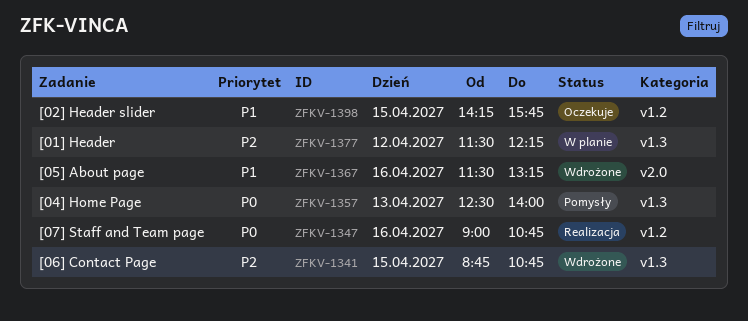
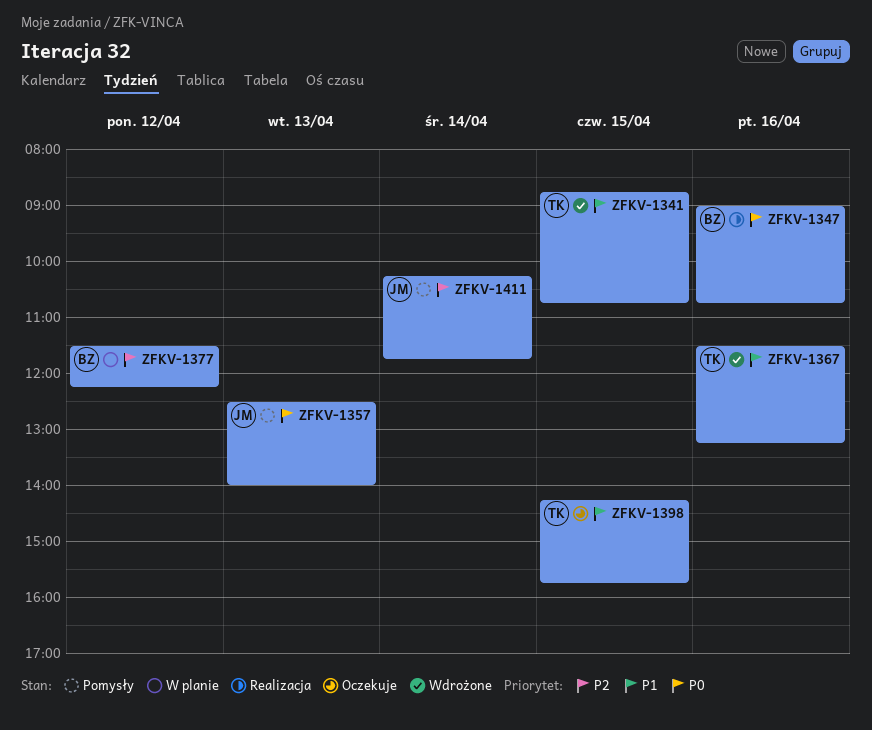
ZFKV-1341, priority: P2 -> P1
ZFKV-1411: none -> present

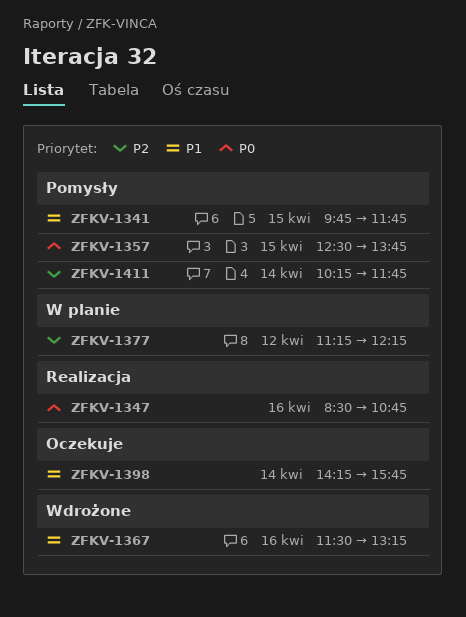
ZFKV-1341, status: Wdrożone -> Pomysły
ZFKV-1341, begins: 08:45 -> 09:45
ZFKV-1341, ends: 10:45 -> 11:45
ZFKV-1347, begins: 09:00 -> 08:30
ZFKV-1357, day: Apr 13 -> Apr 15
ZFKV-1357, ends: 14:00 -> 13:45
ZFKV-1377, begins: 11:30 -> 11:15
ZFKV-1398, day: Apr 15 -> Apr 14

